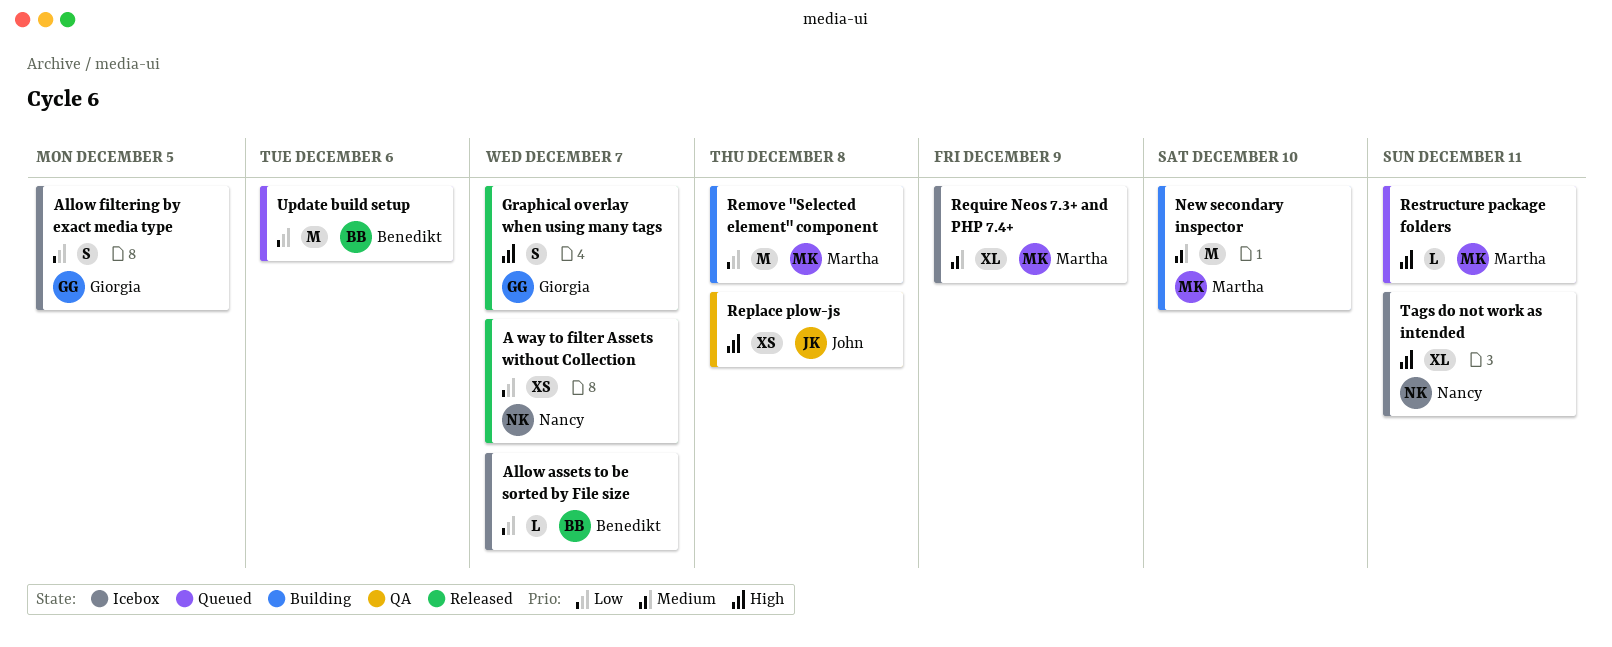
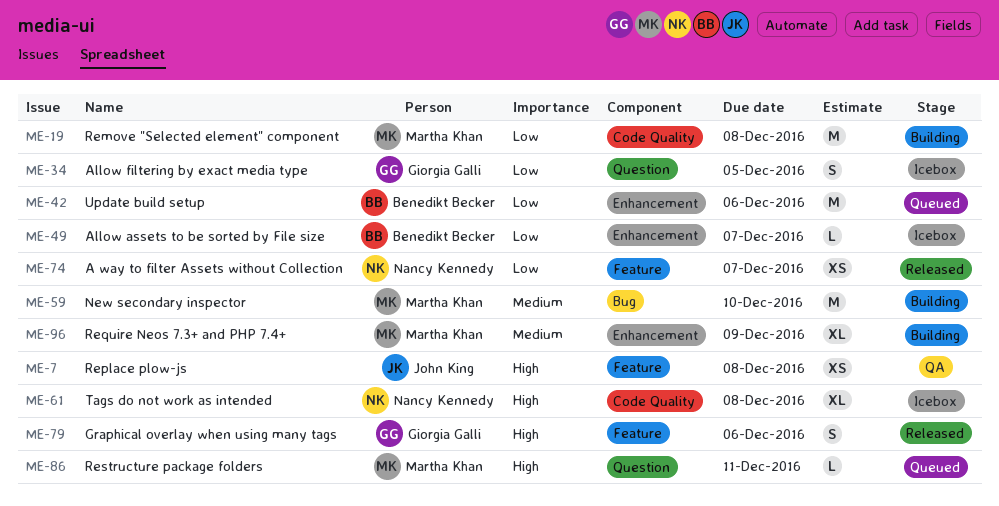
Graphical overlay when using many tags, due: Dec 7 -> Dec 6
Require Neos 7.3+ and PHP 7.4+, status: Icebox -> Building
Tags do not work as intended, due: Dec 11 -> Dec 8

